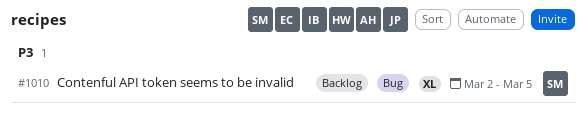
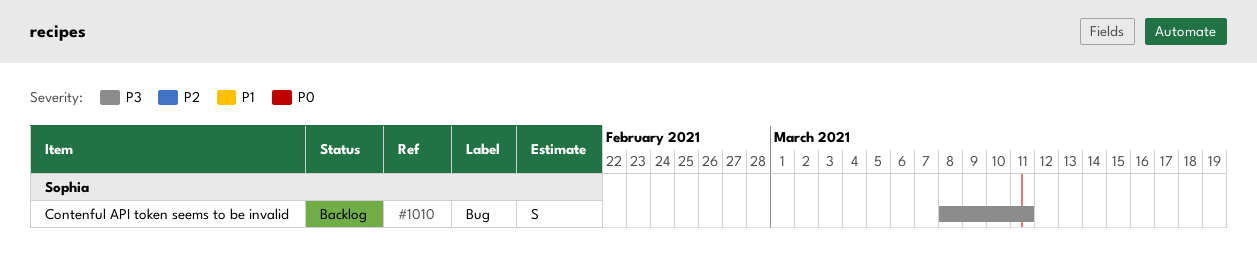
#1010, estimate: XL -> S
#1010, start: Mar 2 -> Mar 8
#1010, due: Mar 5 -> Mar 11

